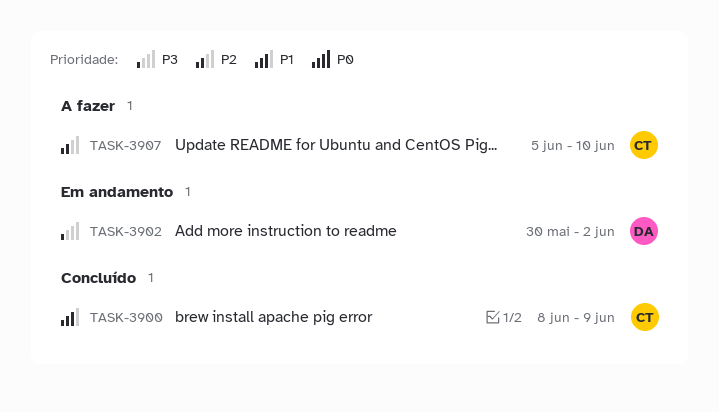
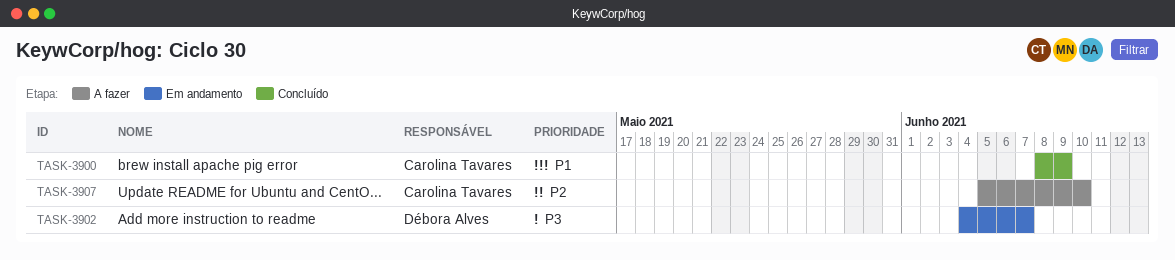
TASK-3902, start: May 30 -> Jun 4
TASK-3902, due: Jun 2 -> Jun 7

